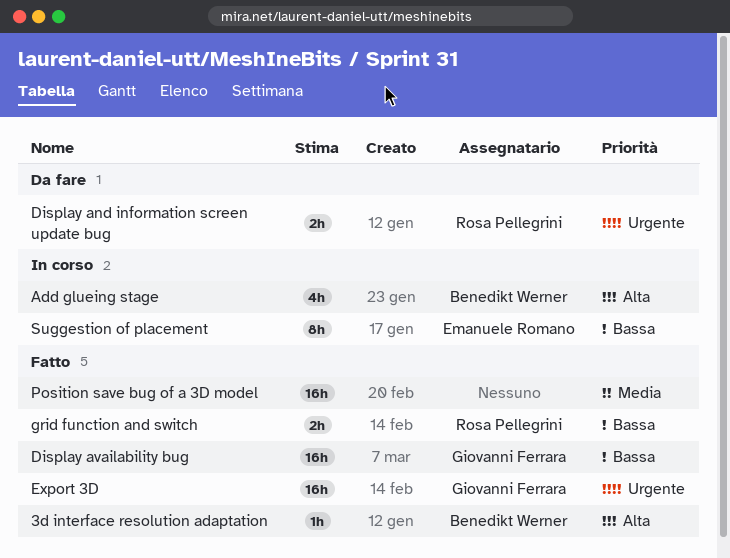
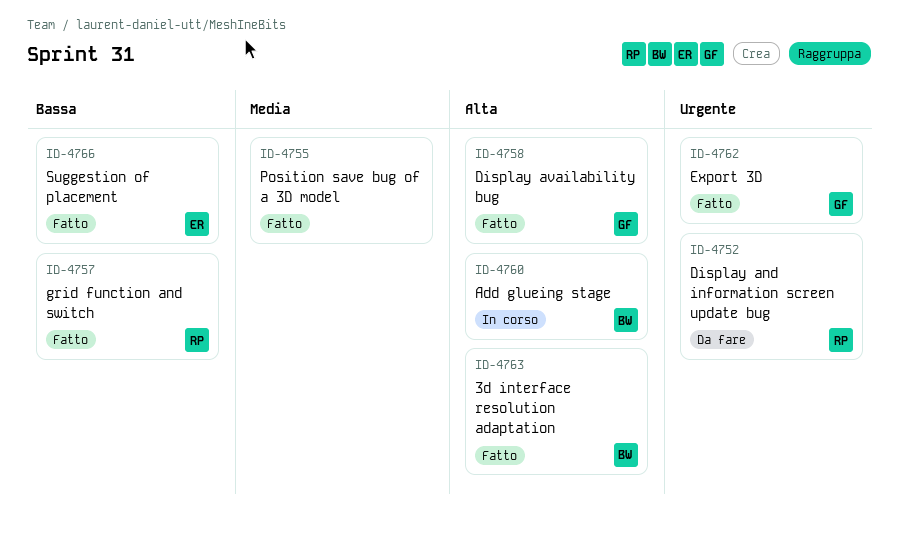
Display availability bug, priority: Bassa -> Alta
Suggestion of placement, status: In corso -> Fatto

